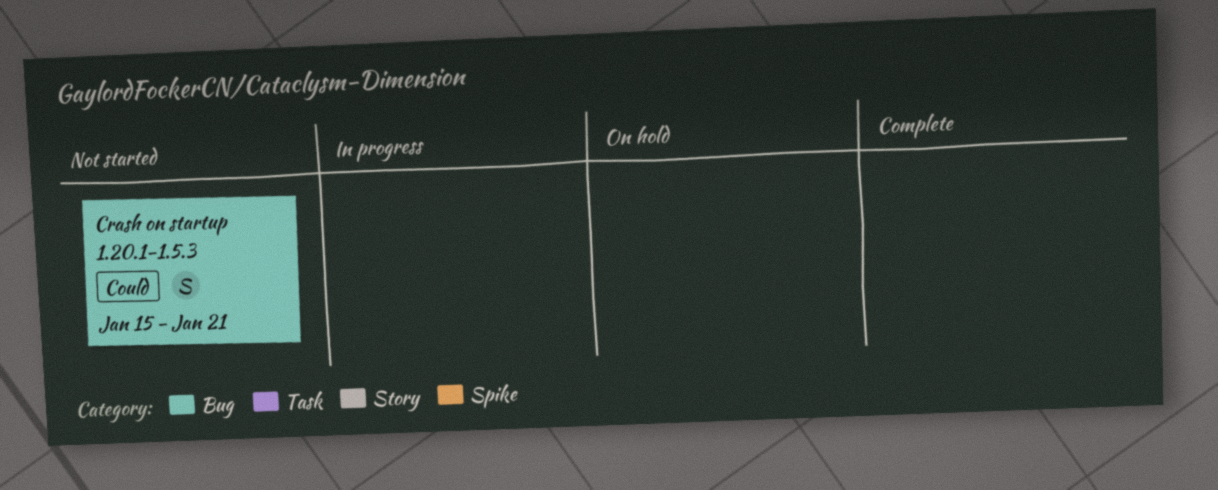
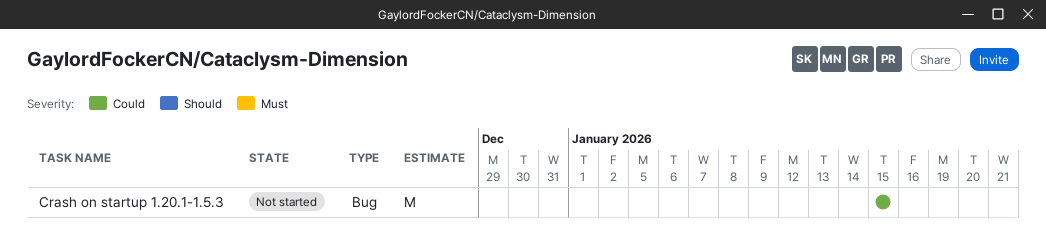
Crash on startup 1.20.1-1.5.3, estimate: S -> M
Crash on startup 1.20.1-1.5.3, due: Jan 21 -> Jan 15

